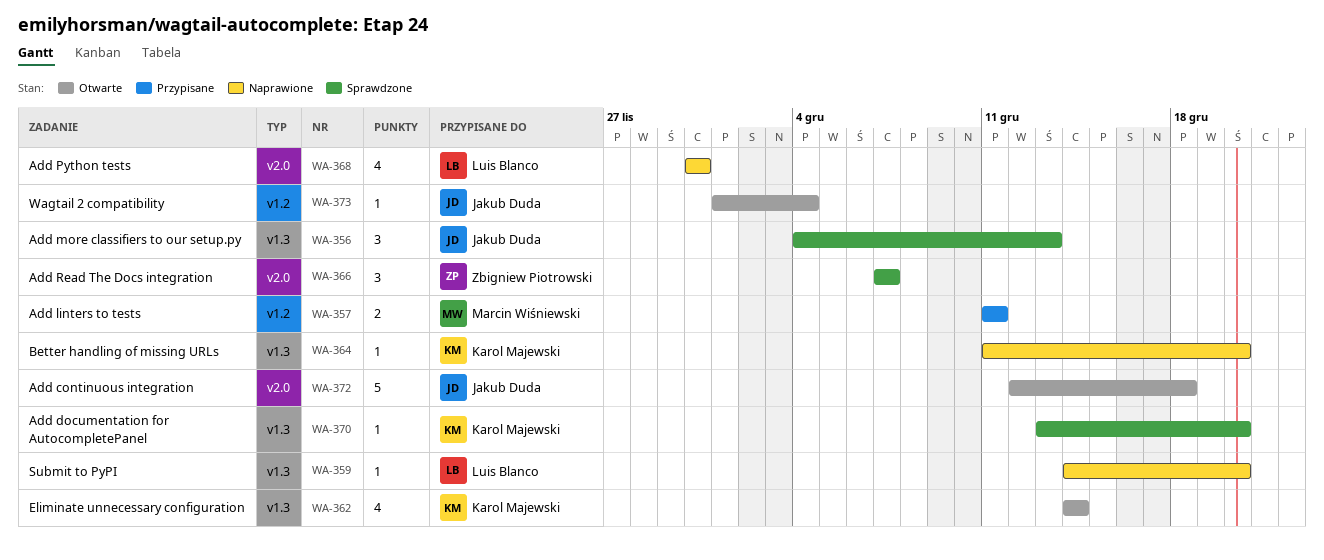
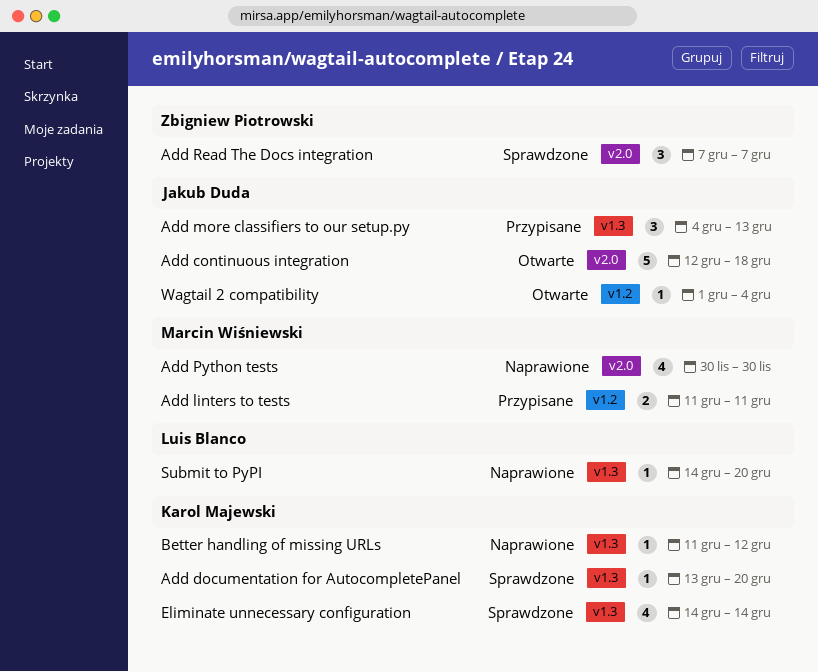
Add more classifiers to our setup.py, status: Sprawdzone -> Przypisane
Add Python tests, owner: Luis Blanco -> Marcin Wiśniewski
Better handling of missing URLs, due: Dec 20 -> Dec 12
Eliminate unnecessary configuration, status: Otwarte -> Sprawdzone

